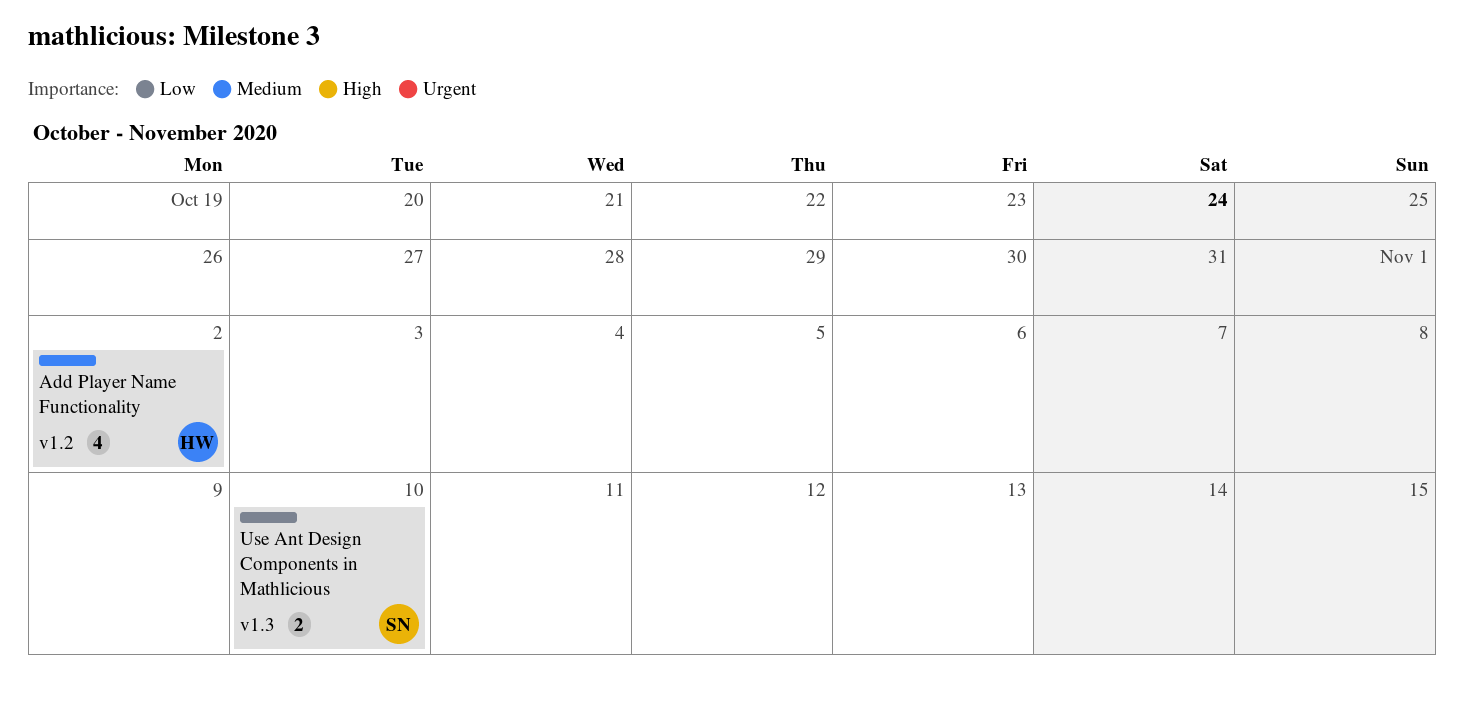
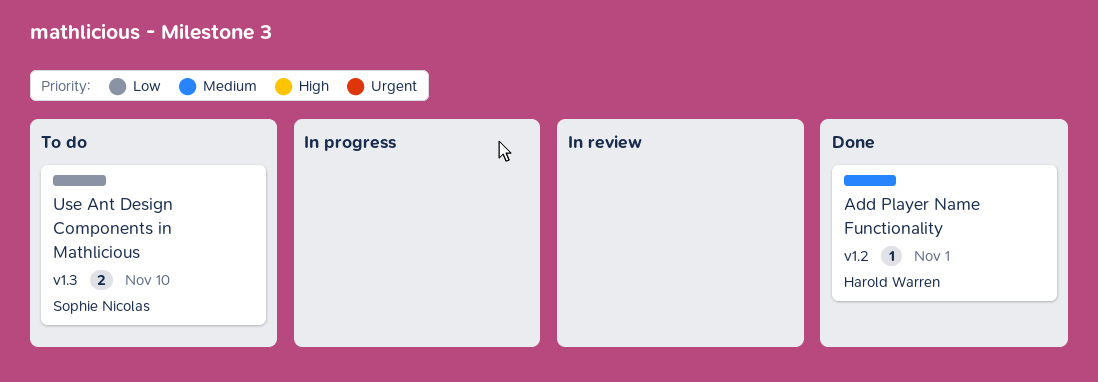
Add Player Name Functionality, estimate: 4 -> 1
Add Player Name Functionality, due: Nov 2 -> Nov 1

